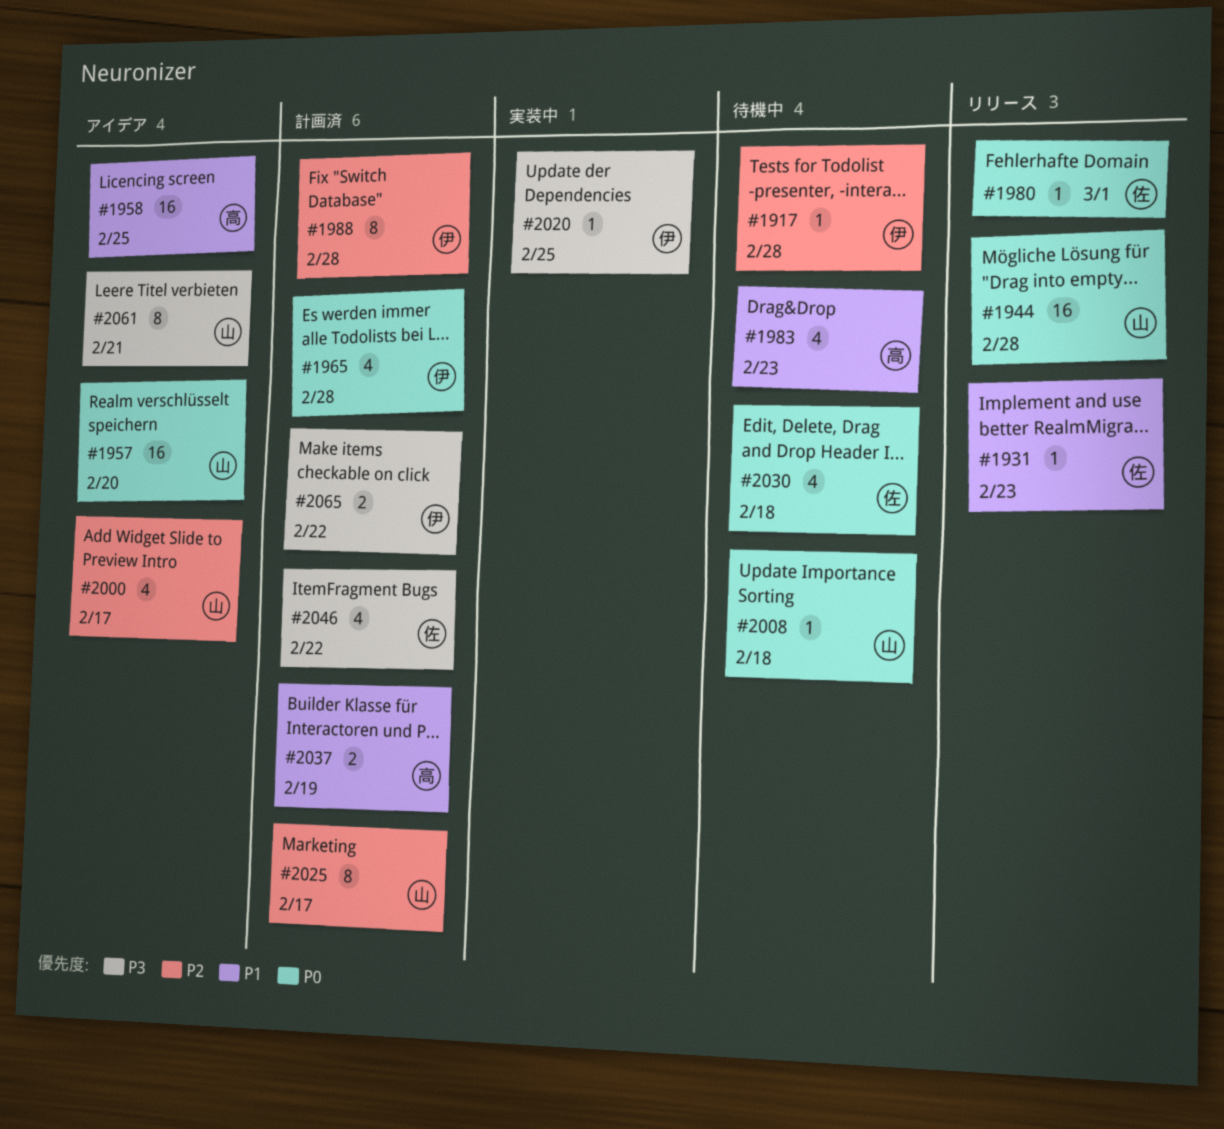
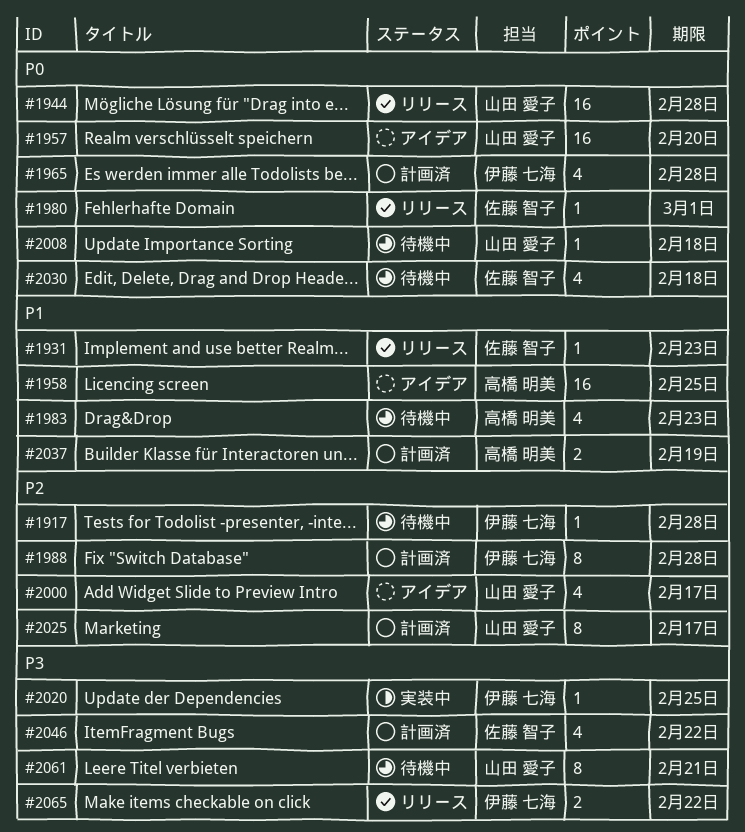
#2061, status: アイデア -> 待機中
#2065, status: 計画済 -> リリース

